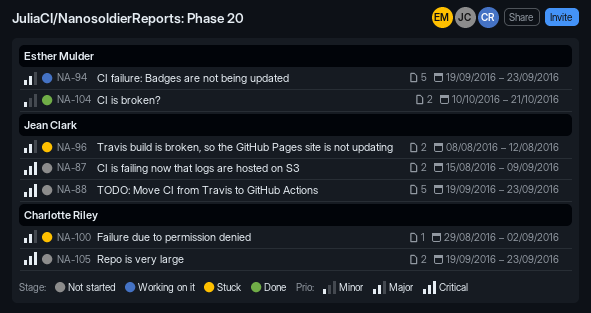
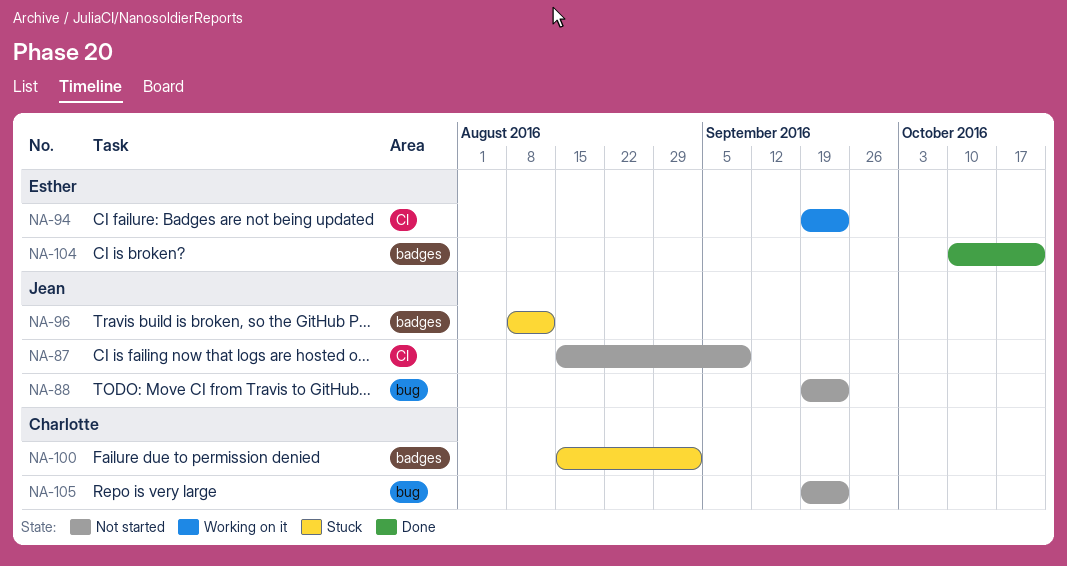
NA-100, start: Aug 29 -> Aug 15

